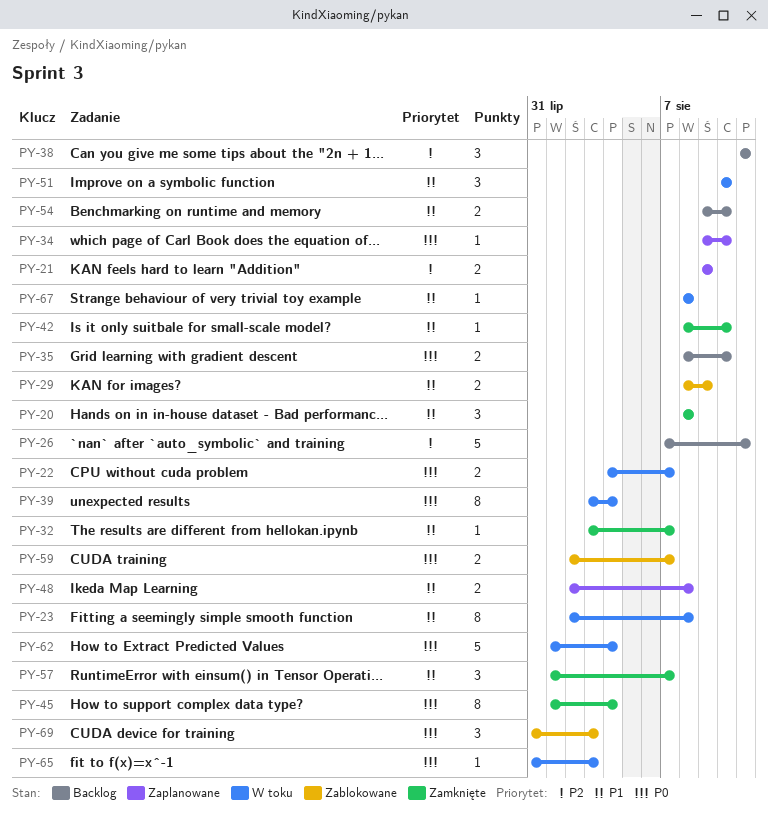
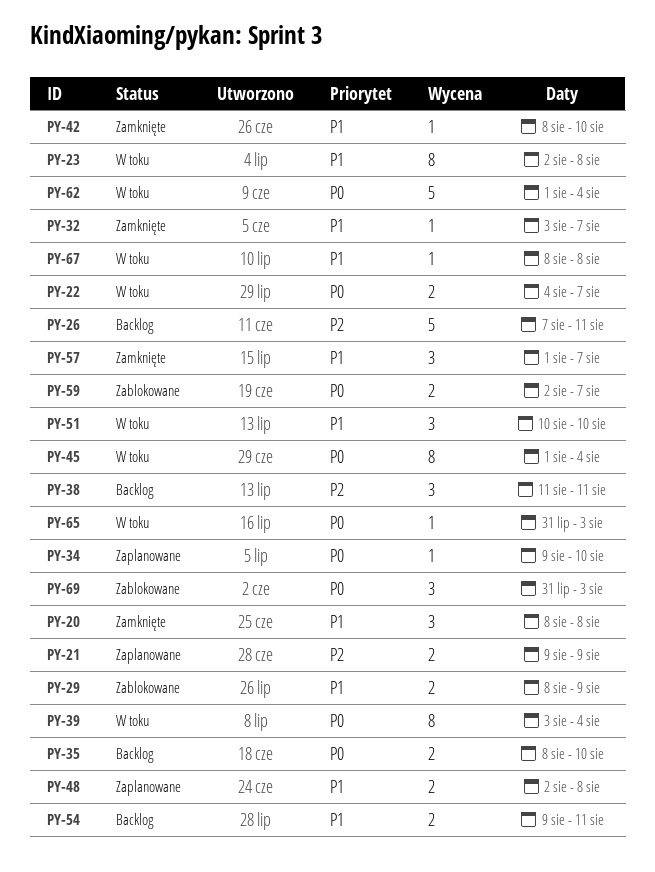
PY-45, status: Zamknięte -> W toku
PY-54, due: Aug 10 -> Aug 11

